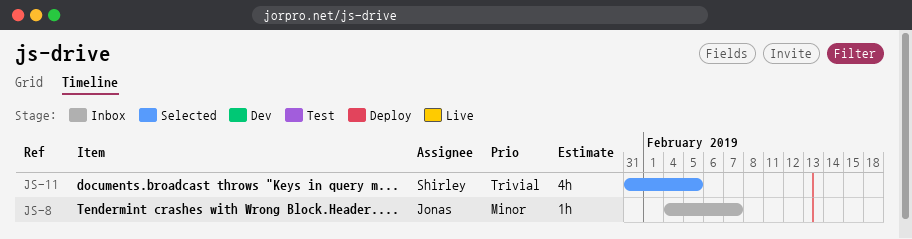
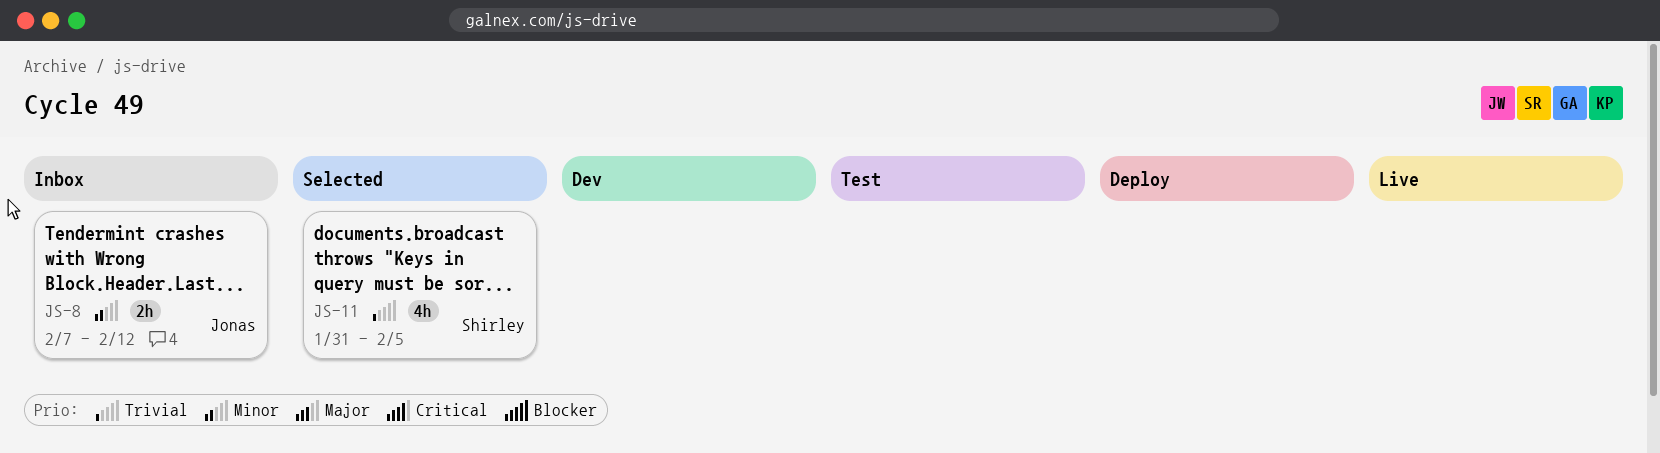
JS-8, estimate: 1h -> 2h
JS-8, start: Feb 4 -> Feb 7
JS-8, due: Feb 7 -> Feb 12

